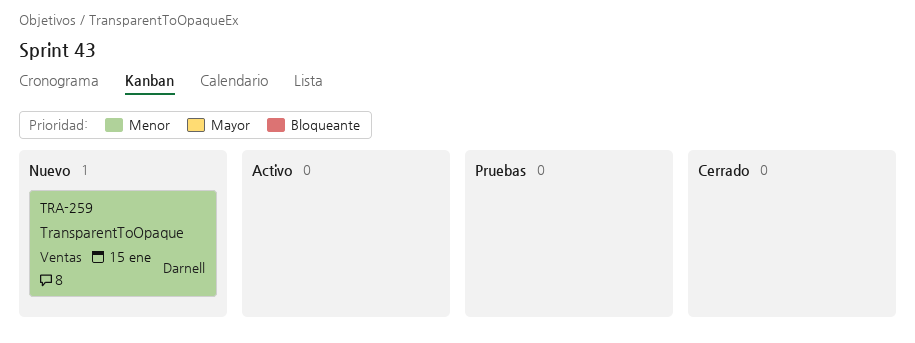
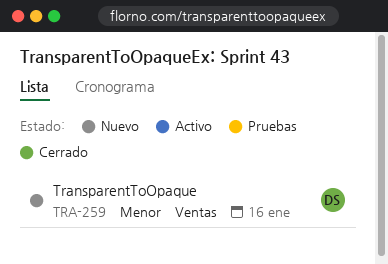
TRA-259, due: Jan 15 -> Jan 16

